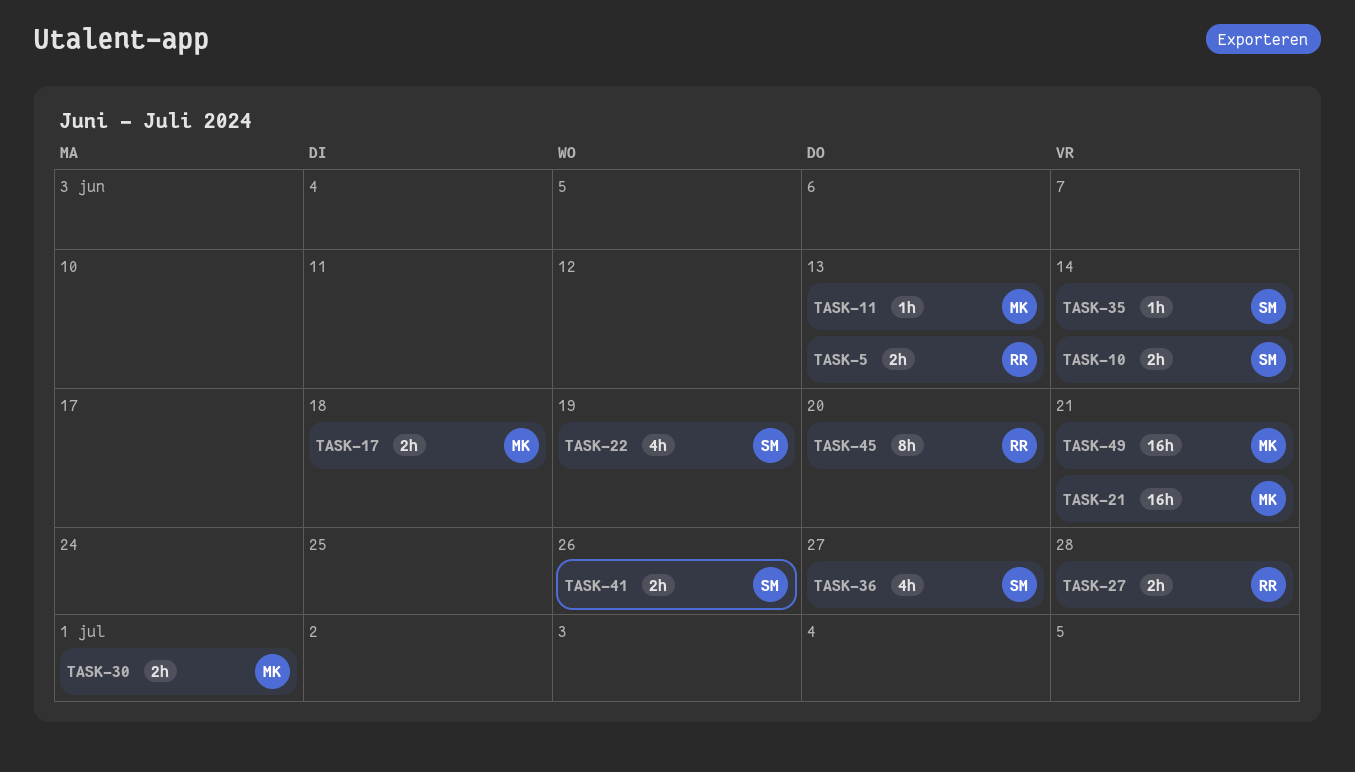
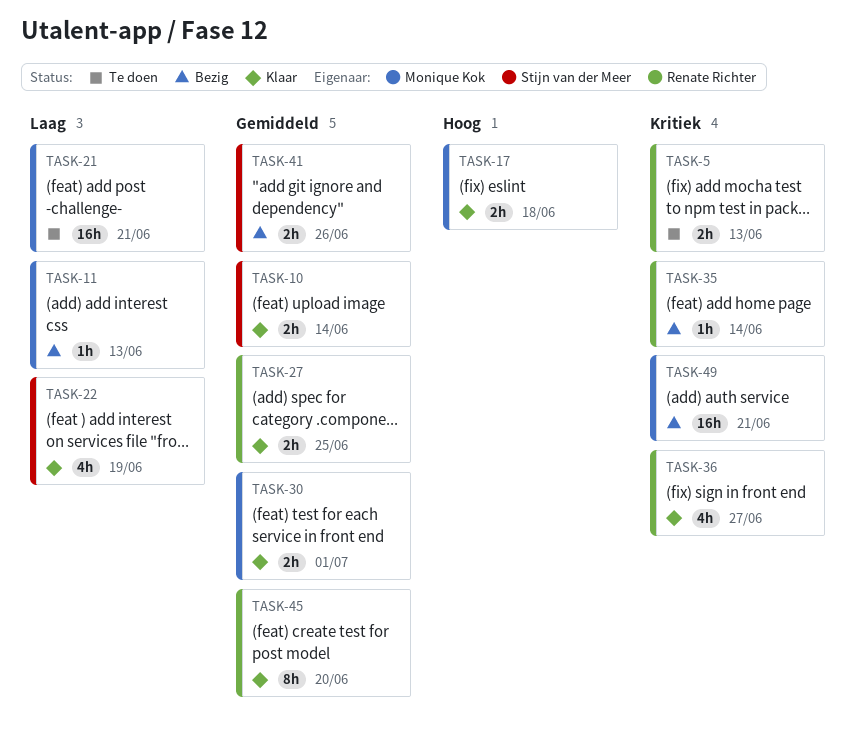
TASK-27, due: Jun 28 -> Jun 25
TASK-35, owner: Stijn van der Meer -> Renate Richter
TASK-36, owner: Stijn van der Meer -> Renate Richter

